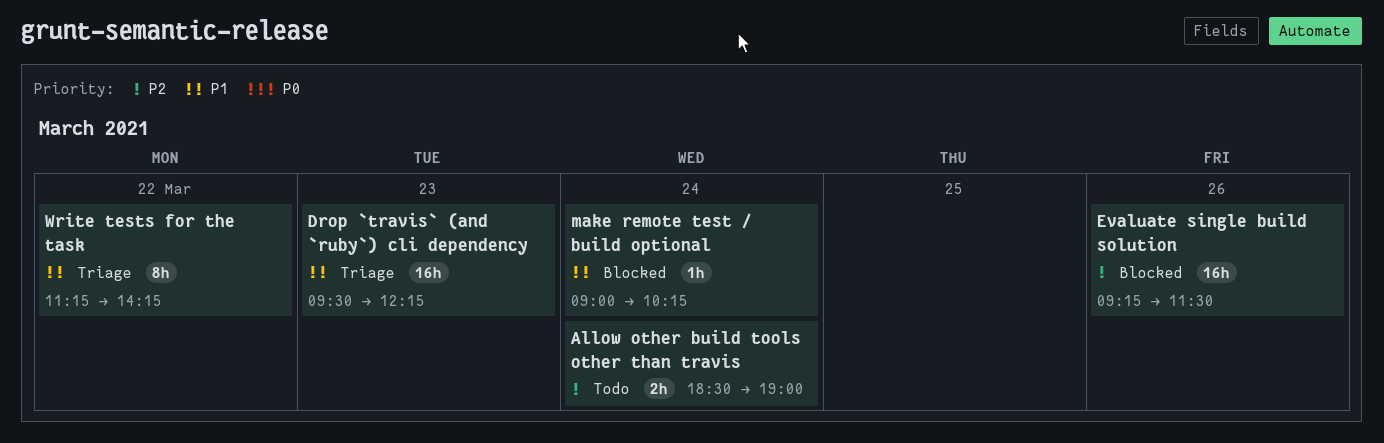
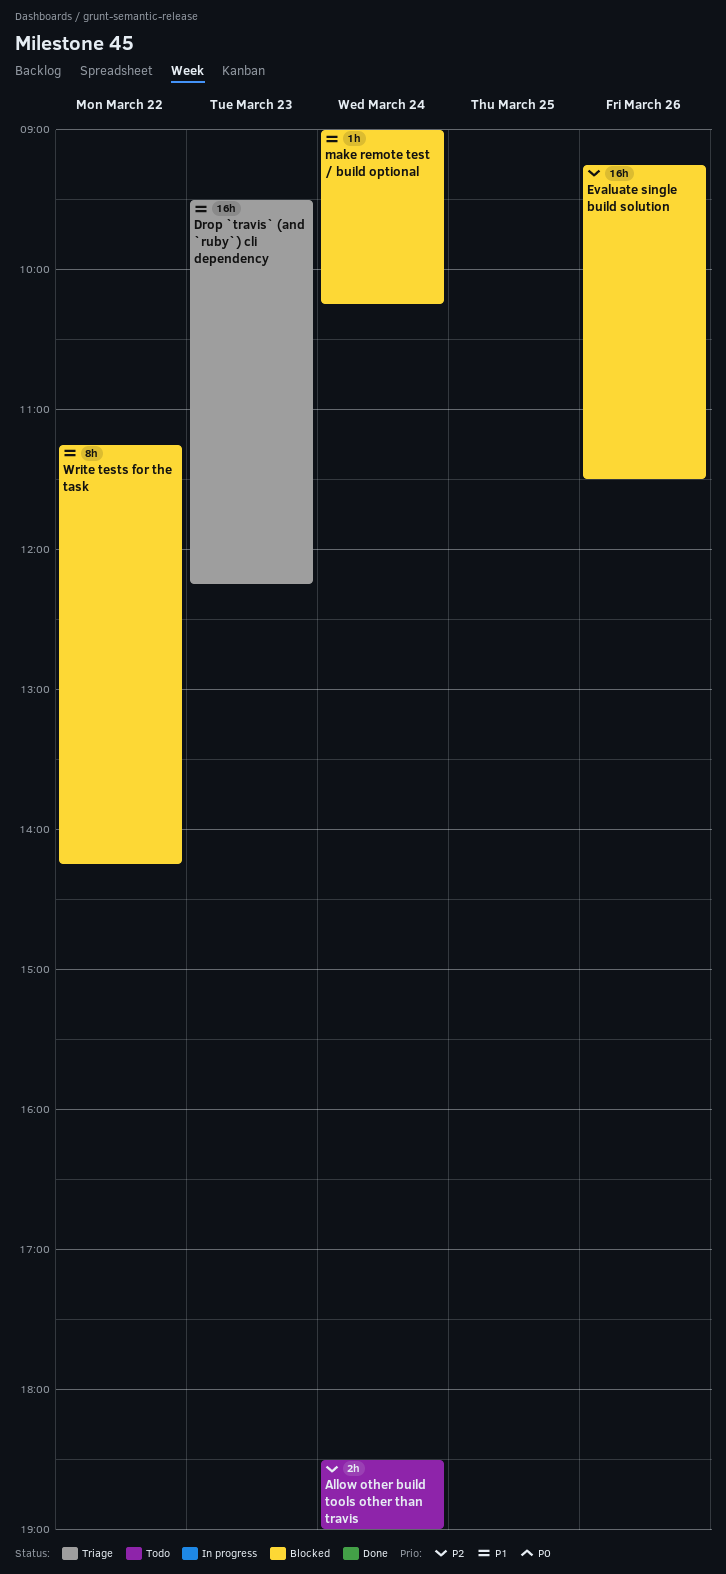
Write tests for the task, status: Triage -> Blocked

